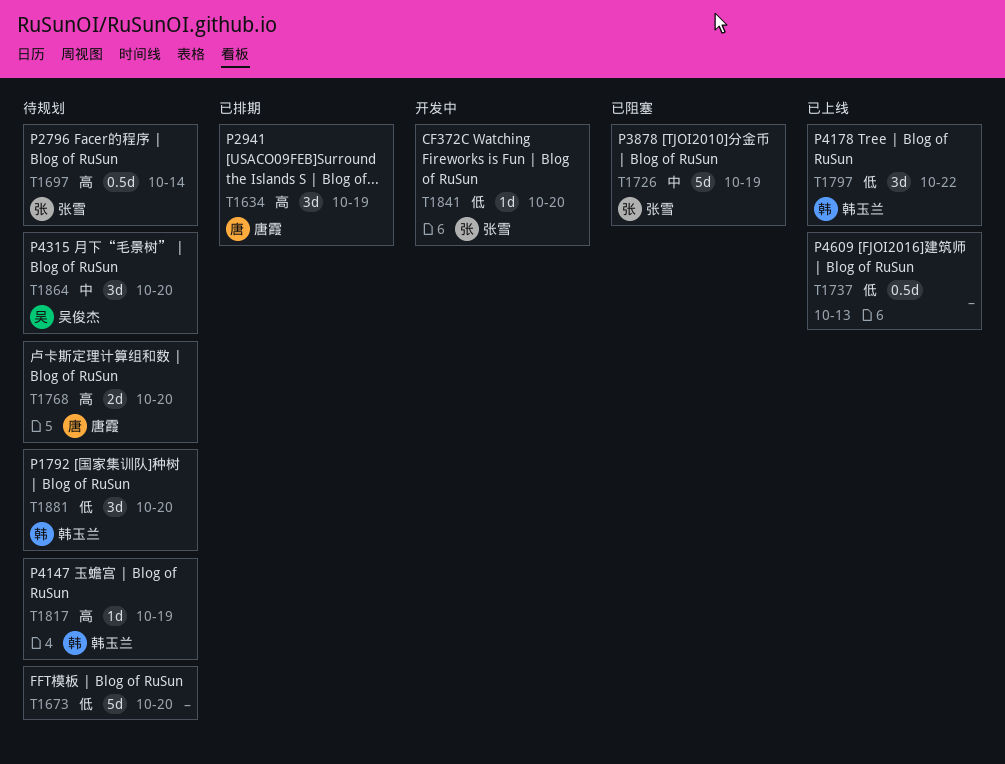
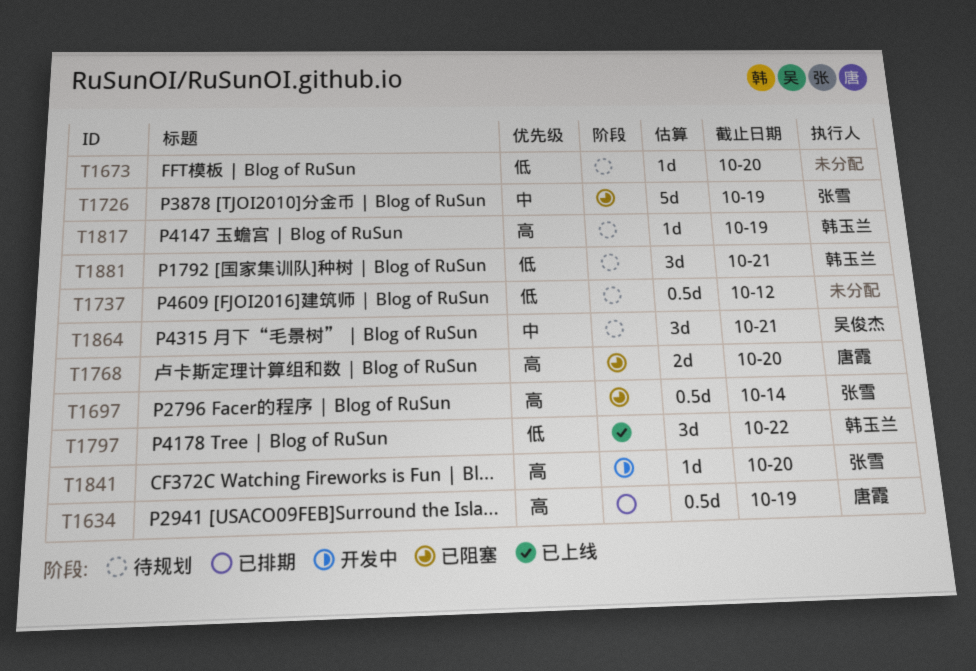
T1634, estimate: 3d -> 0.5d
T1673, estimate: 5d -> 1d
T1697, status: 待规划 -> 已阻塞
T1737, status: 已上线 -> 待规划
T1737, due: Oct 13 -> Oct 12
T1768, status: 待规划 -> 已阻塞
T1841, priority: 低 -> 高
T1864, due: Oct 20 -> Oct 21
T1881, due: Oct 20 -> Oct 21

